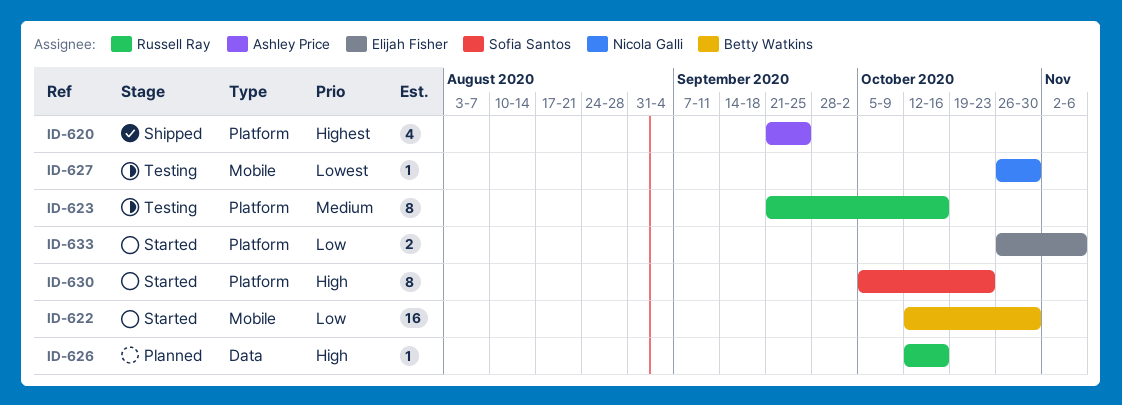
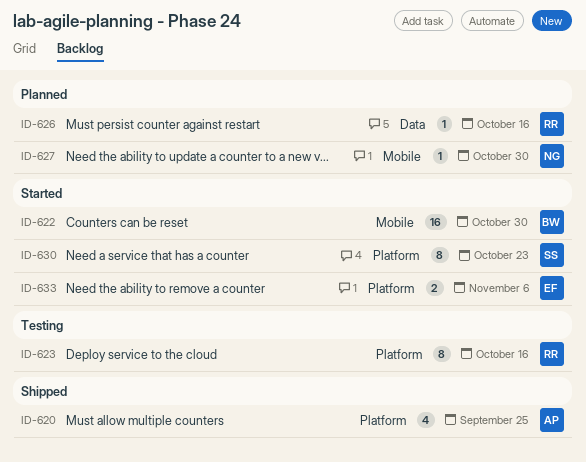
ID-627, status: Testing -> Planned

